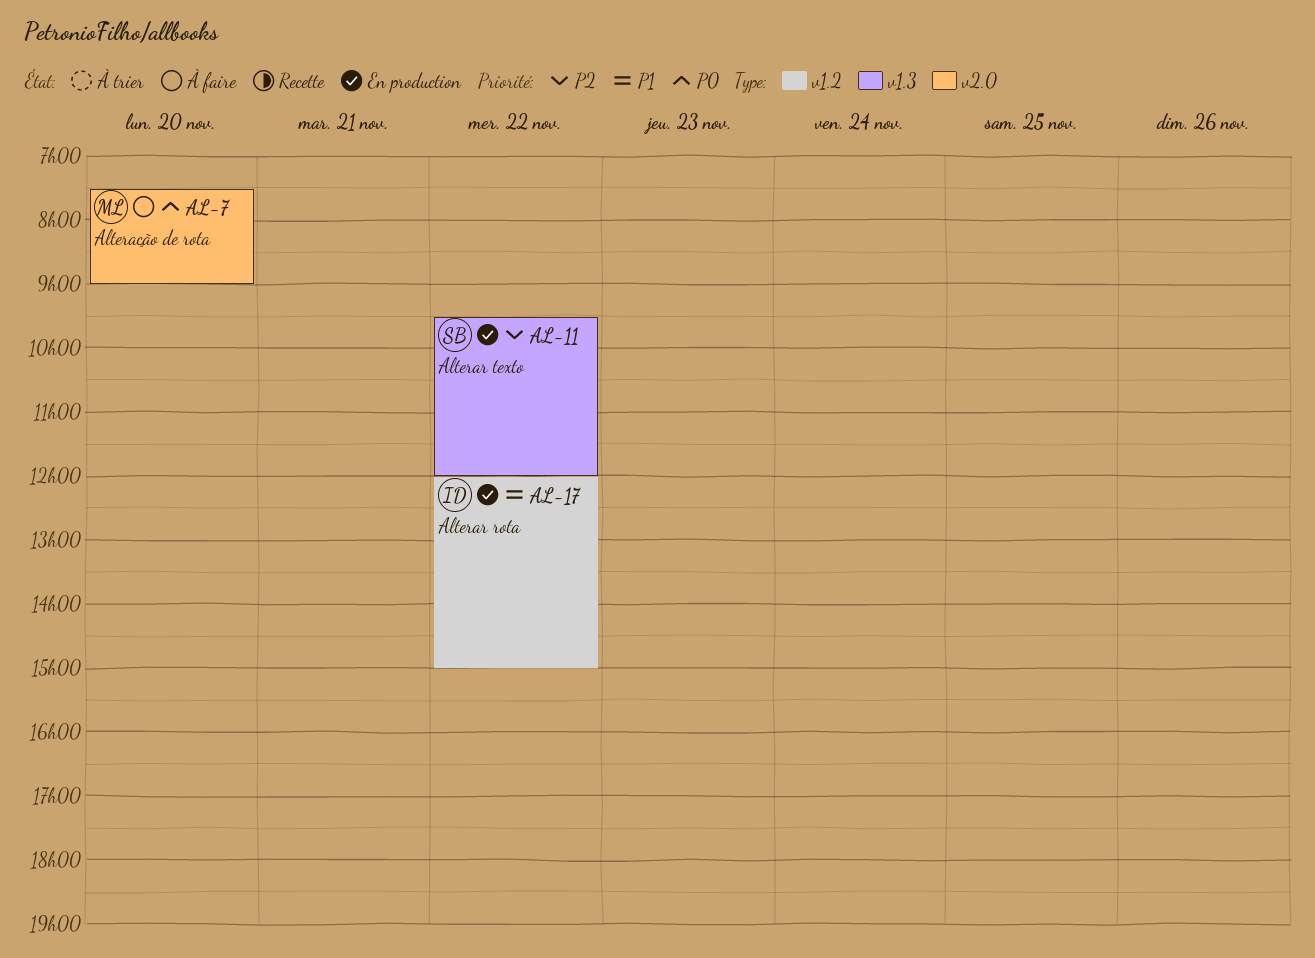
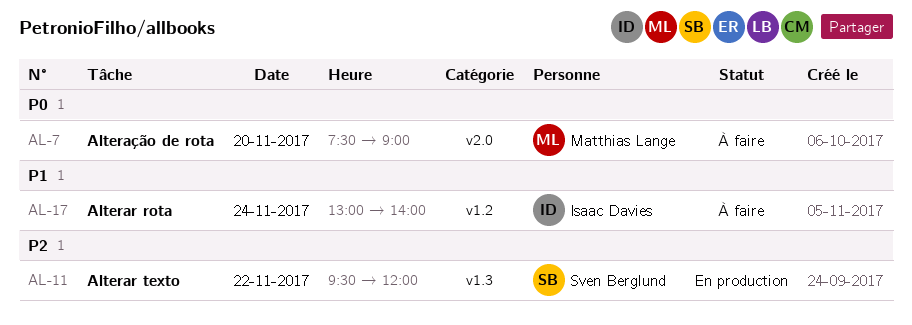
AL-17, status: En production -> À faire
AL-17, day: Nov 22 -> Nov 24
AL-17, begins: 12:00 -> 13:00
AL-17, ends: 15:00 -> 14:00

